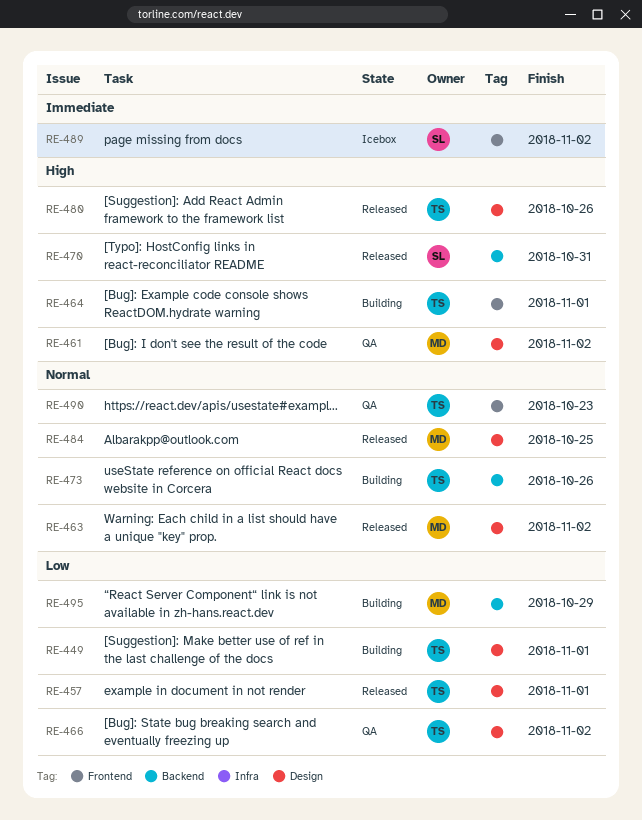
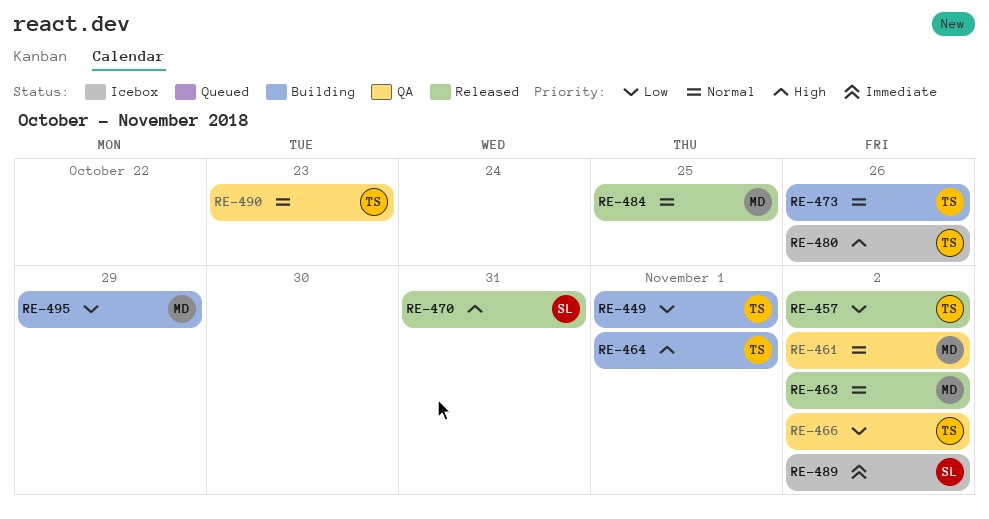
RE-457, due: Nov 1 -> Nov 2
RE-461, priority: High -> Normal
RE-480, status: Released -> Icebox

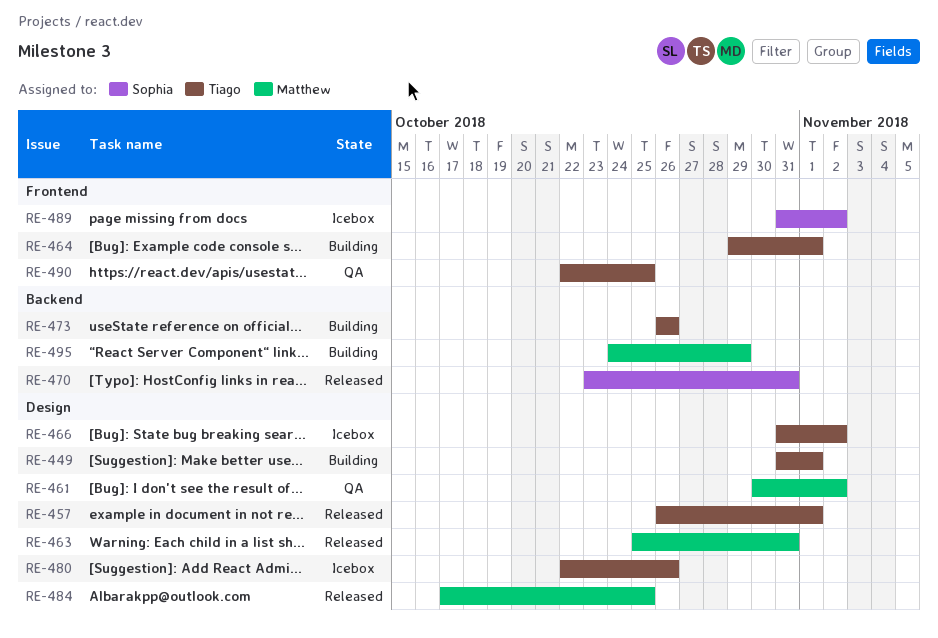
RE-457, due: Nov 2 -> Nov 1
RE-463, due: Nov 2 -> Oct 31
RE-466, status: QA -> Icebox
RE-490, due: Oct 23 -> Oct 25

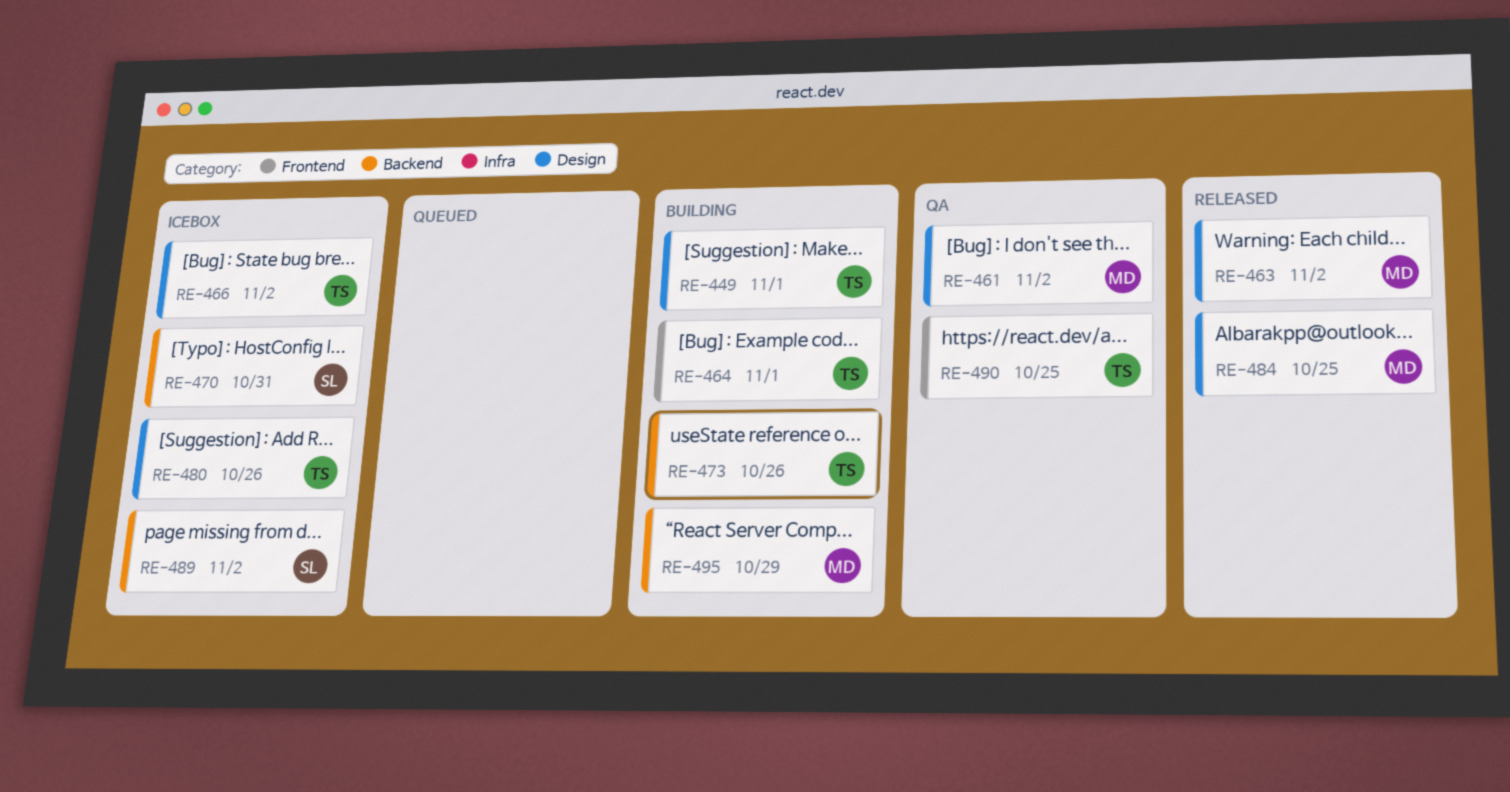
RE-457: present -> none
RE-463, due: Oct 31 -> Nov 2
RE-470, status: Released -> Icebox
RE-489, label: Frontend -> Backend

